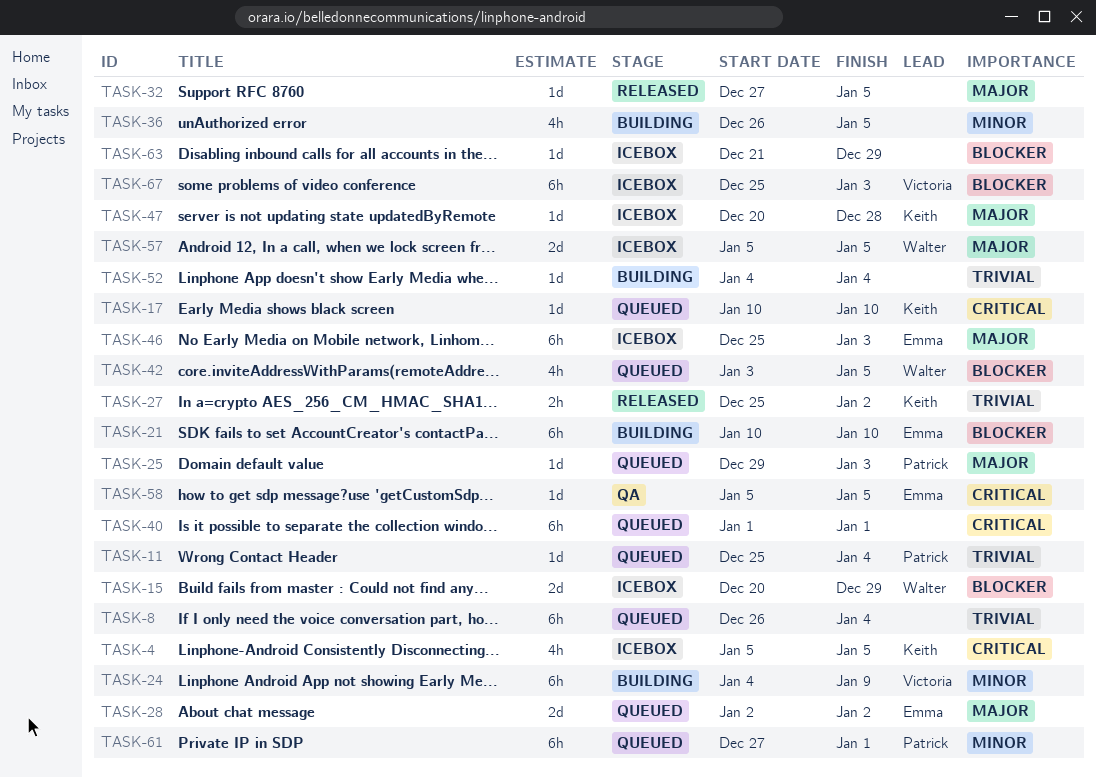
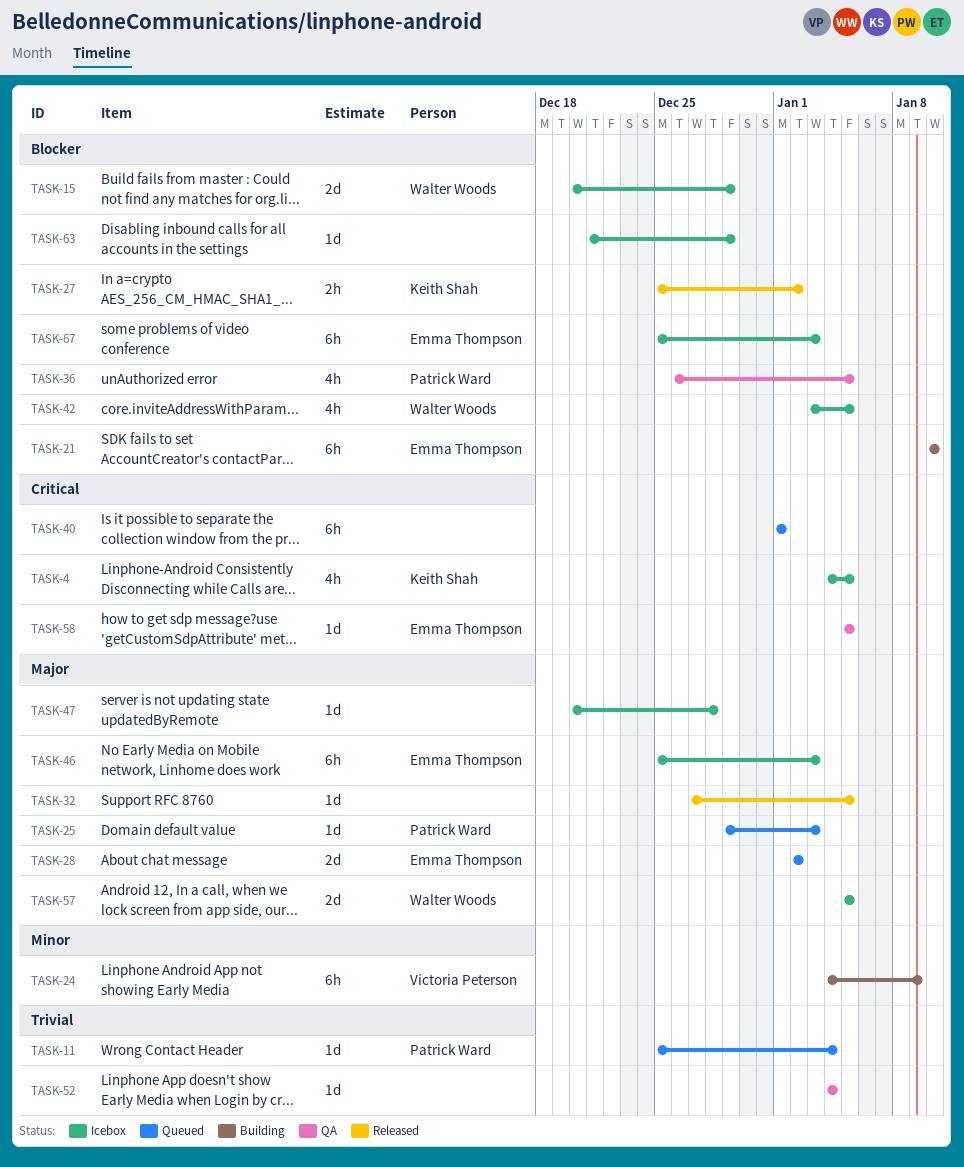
TASK-4, start: Jan 5 -> Jan 4
TASK-8: present -> none
TASK-17: present -> none
TASK-27, priority: Trivial -> Blocker
TASK-36, status: Building -> QA
TASK-36, owner: none -> Patrick Ward
TASK-36, priority: Minor -> Blocker
TASK-42, status: Queued -> Icebox
TASK-47, owner: Keith Shah -> none
TASK-52, status: Building -> QA
TASK-61: present -> none
TASK-67, owner: Victoria Peterson -> Emma Thompson

